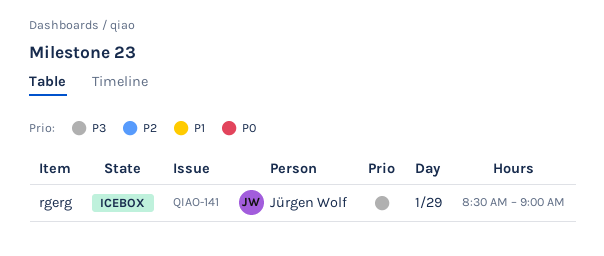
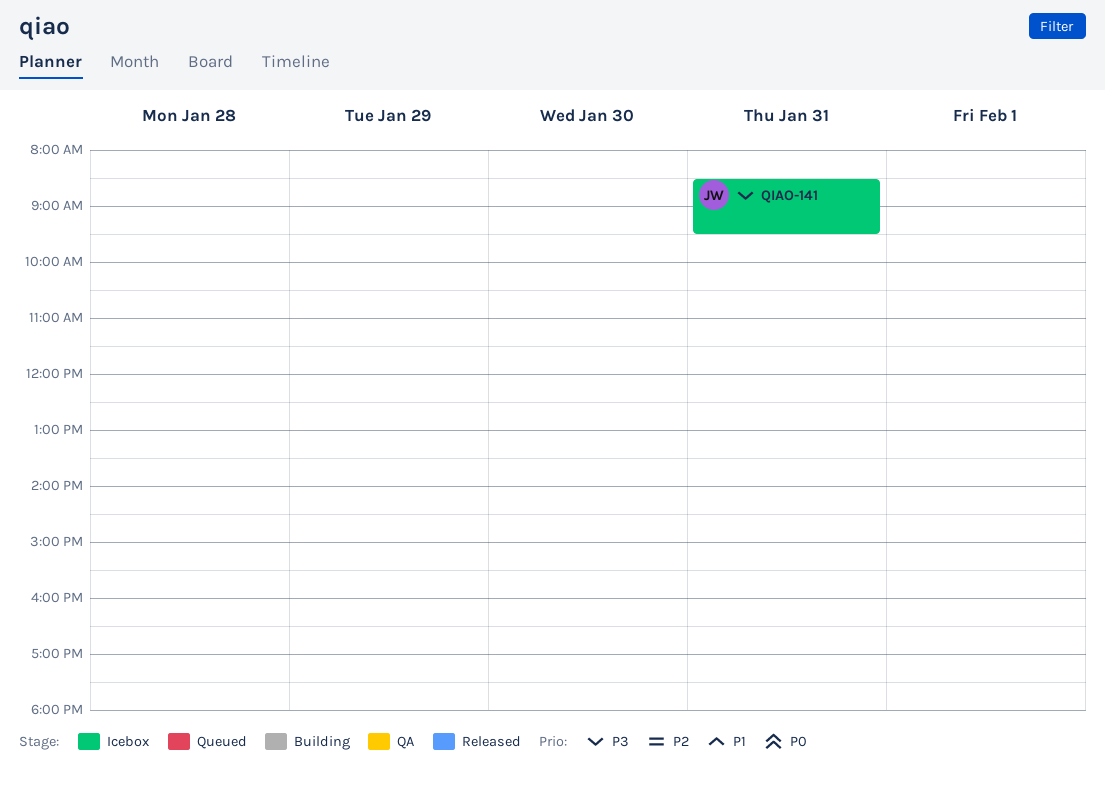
QIAO-141, day: Jan 29 -> Jan 31
QIAO-141, ends: 09:00 -> 09:30

